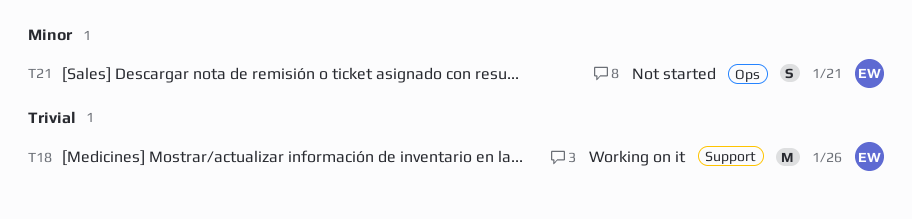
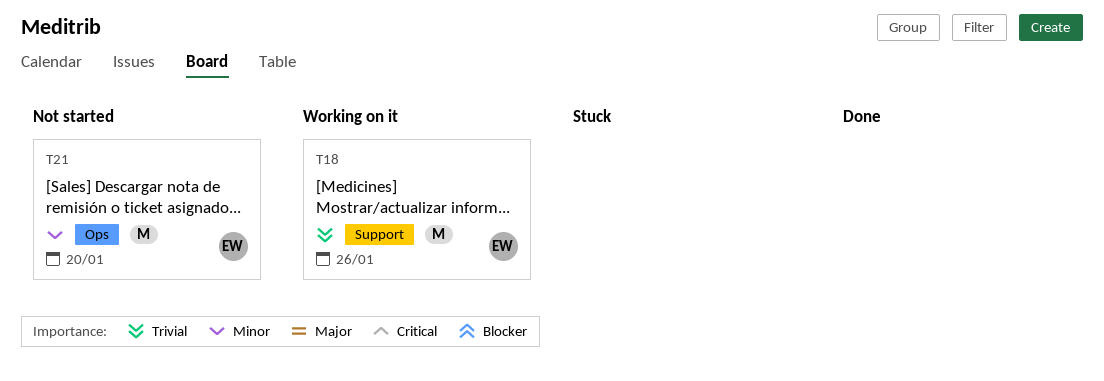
T21, estimate: S -> M
T21, due: Jan 21 -> Jan 20

